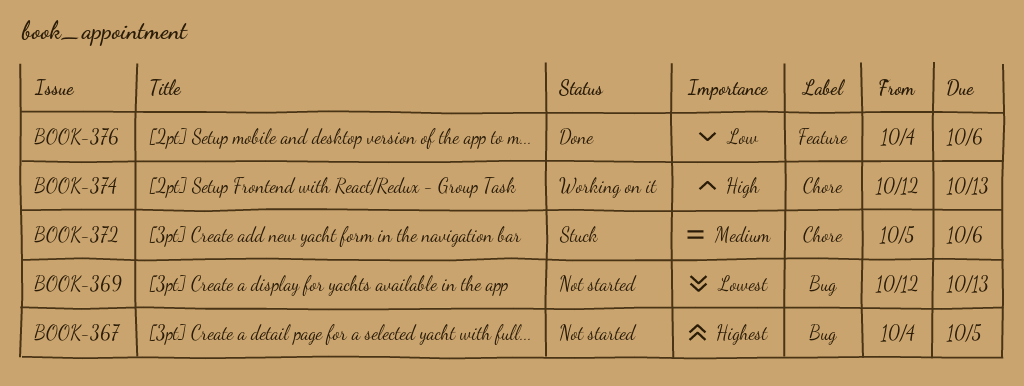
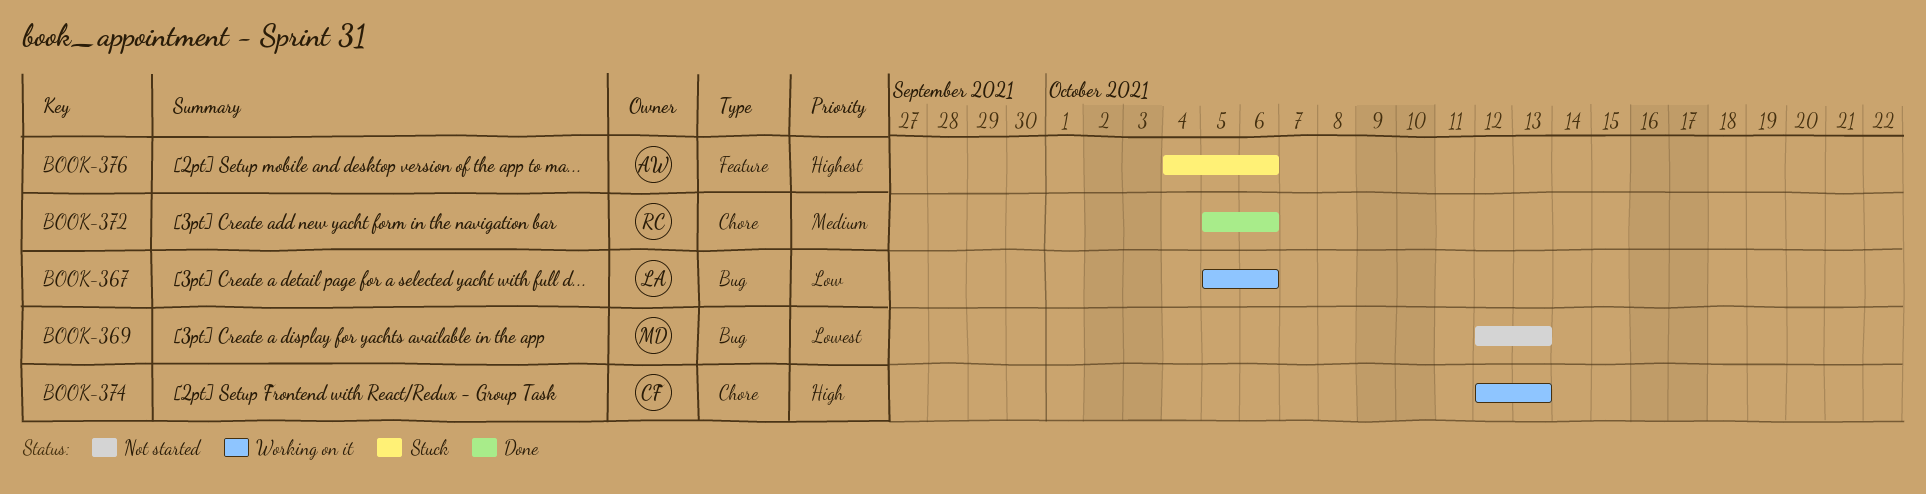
BOOK-367, status: Not started -> Working on it
BOOK-367, priority: Highest -> Low
BOOK-367, start: Oct 4 -> Oct 5
BOOK-367, due: Oct 5 -> Oct 6
BOOK-372, status: Stuck -> Done
BOOK-376, status: Done -> Stuck
BOOK-376, priority: Low -> Highest

